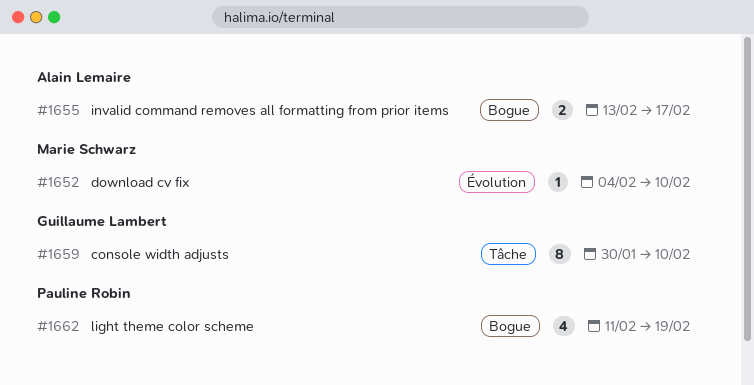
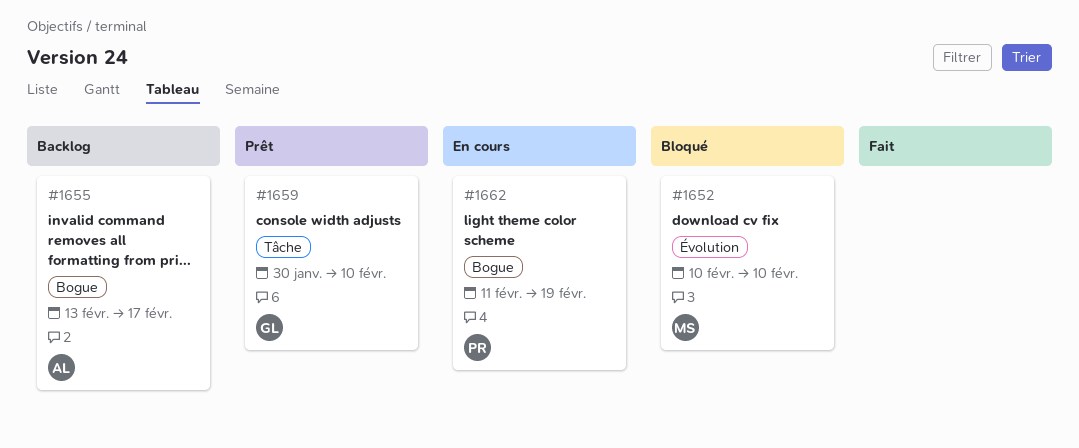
#1652, start: Feb 4 -> Feb 10

